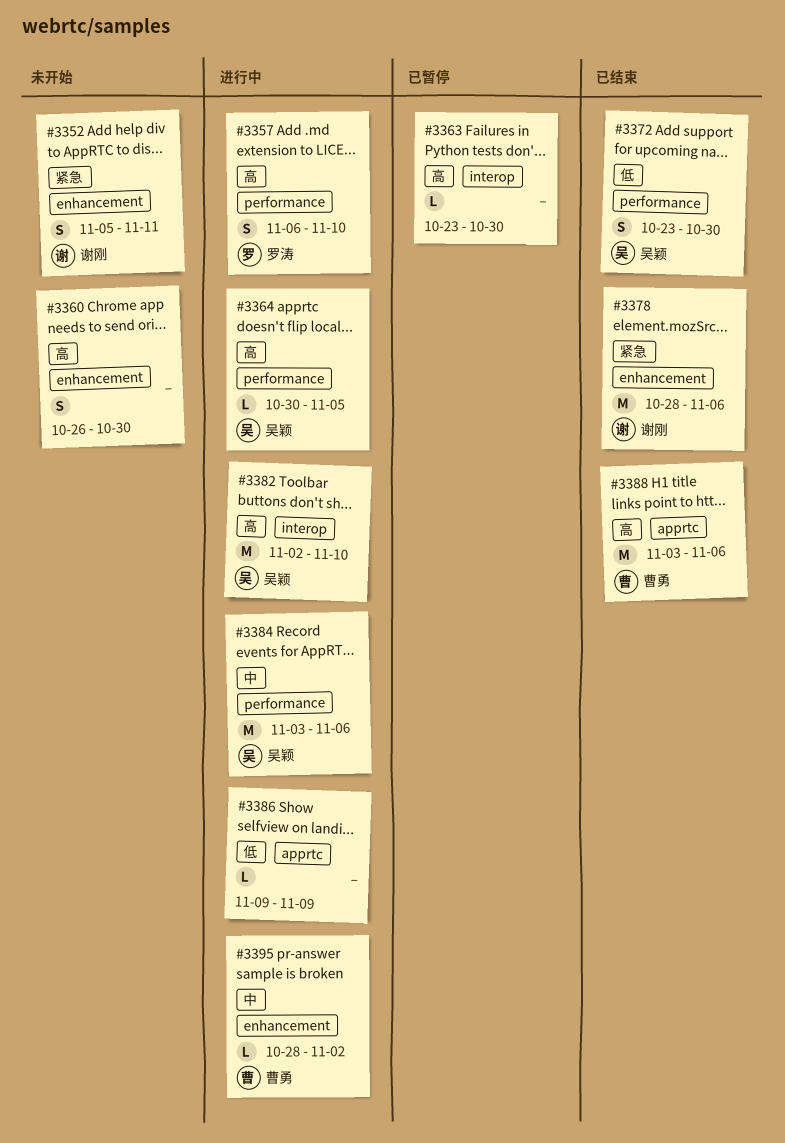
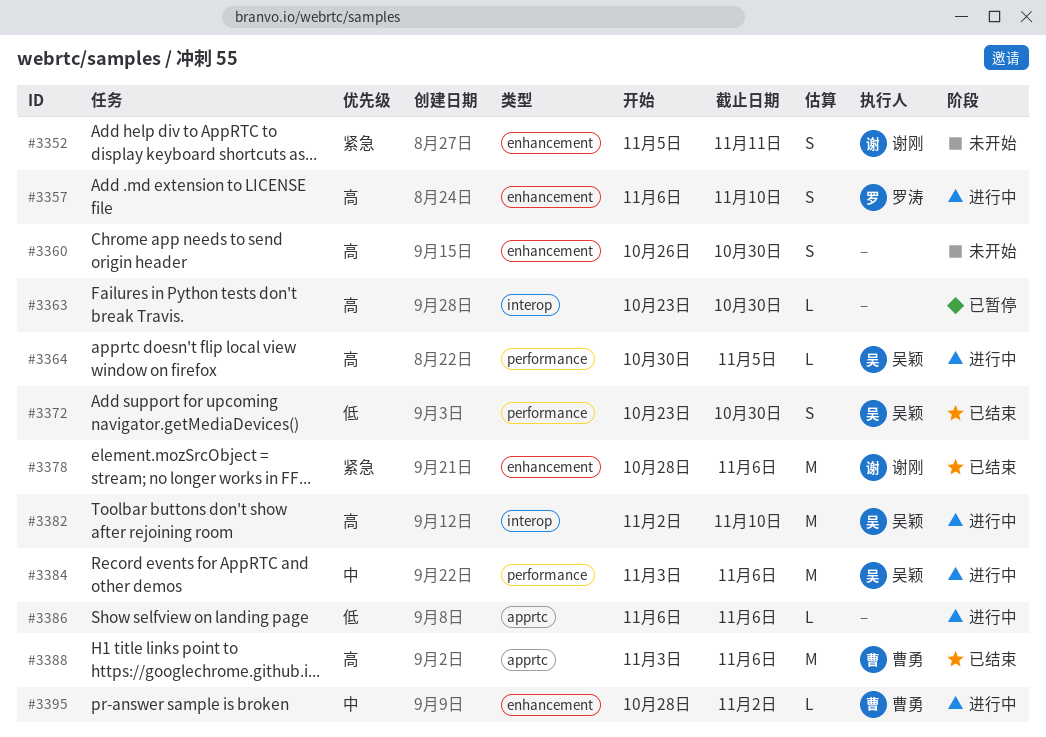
#3357, label: performance -> enhancement
#3386, start: Nov 9 -> Nov 6
#3386, due: Nov 9 -> Nov 6

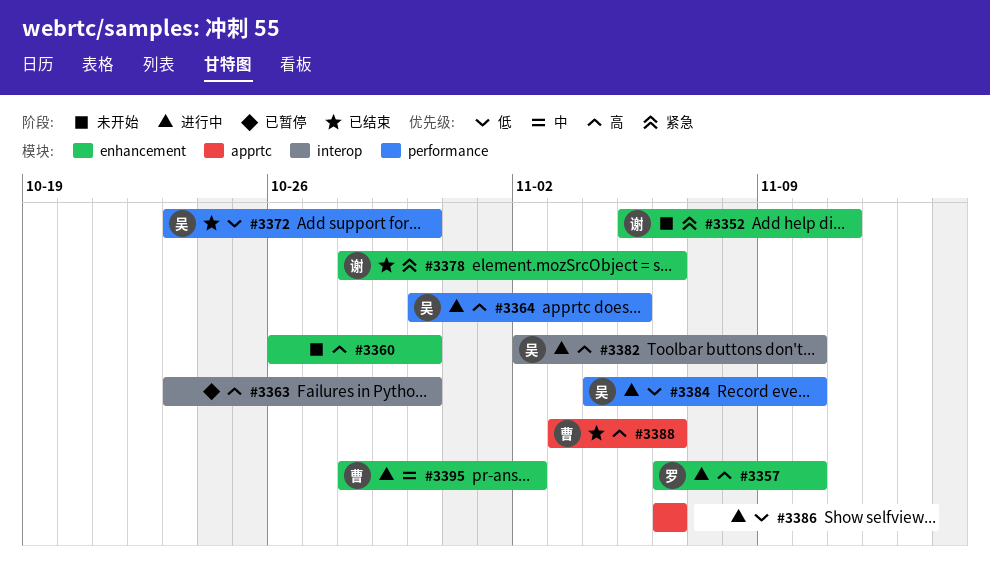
#3384, priority: 中 -> 低
#3384, start: Nov 3 -> Nov 4
#3384, due: Nov 6 -> Nov 10

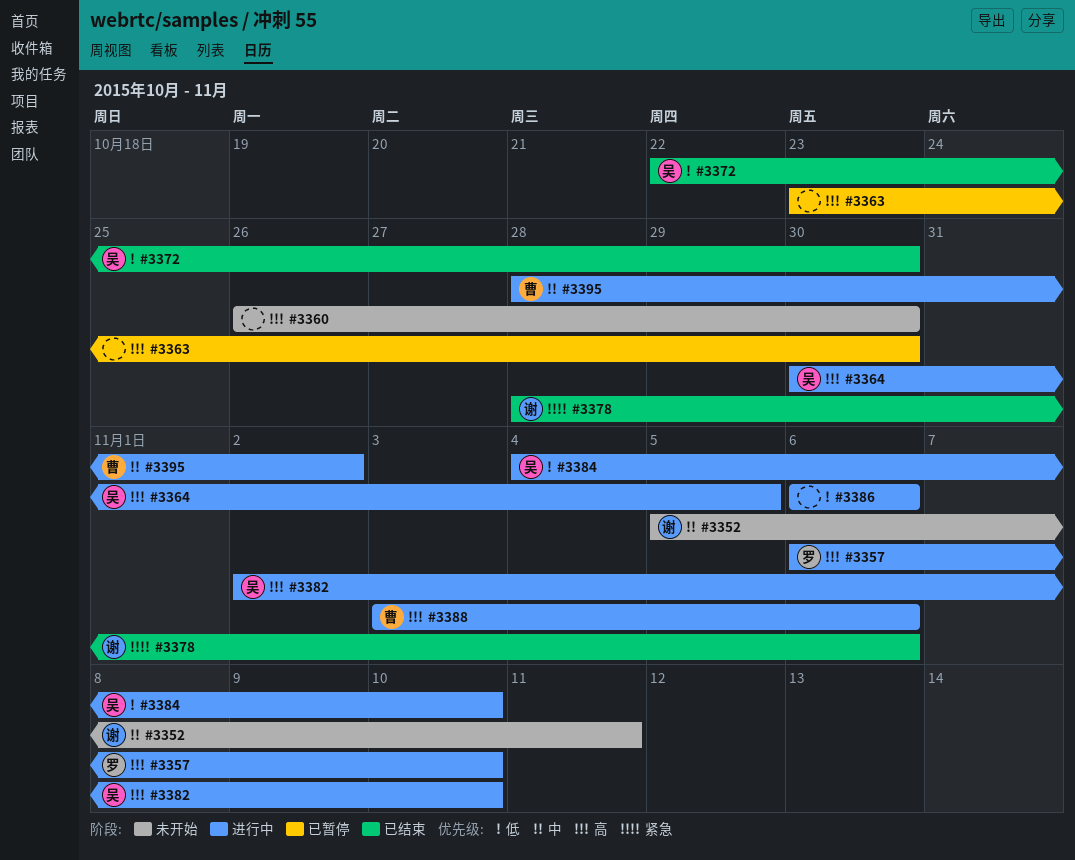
#3352, priority: 紧急 -> 中
#3372, start: Oct 23 -> Oct 22
#3388, status: 已结束 -> 进行中

